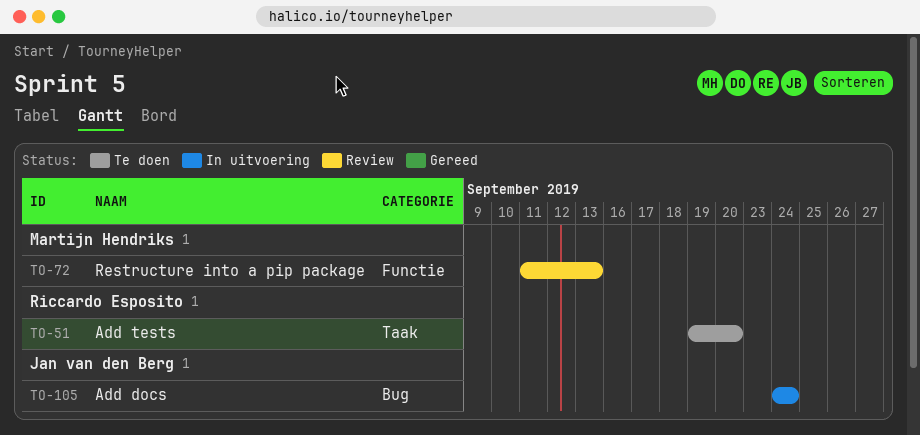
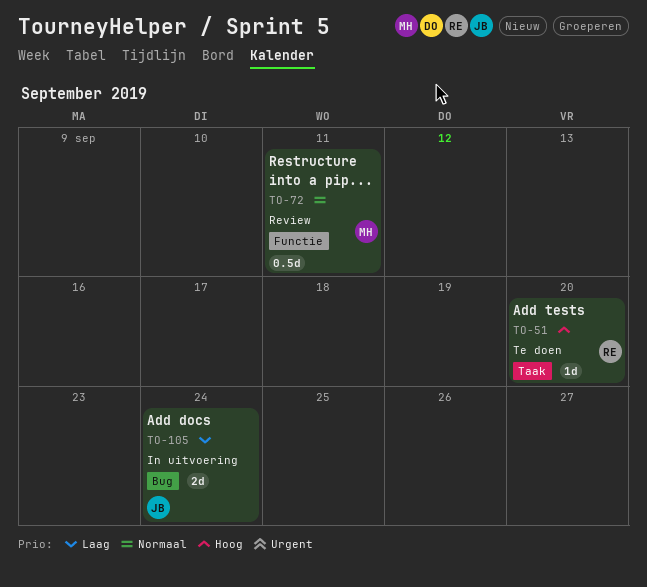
TO-72, due: Sep 13 -> Sep 11

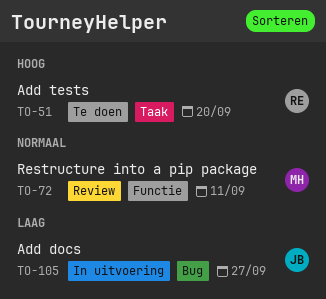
TO-105, due: Sep 24 -> Sep 27

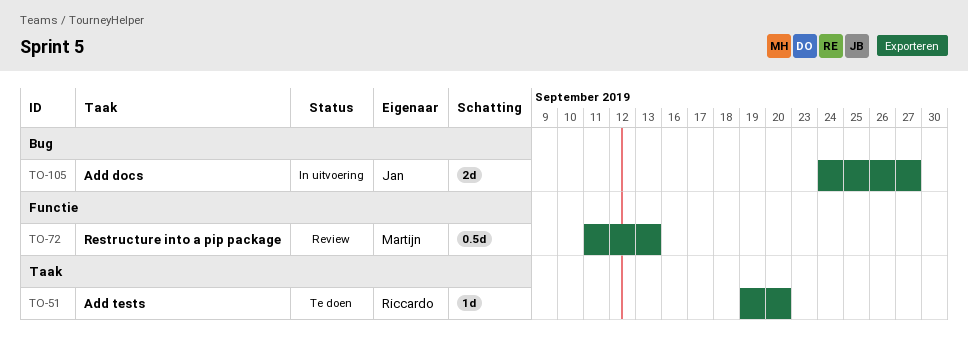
TO-72, due: Sep 11 -> Sep 13

